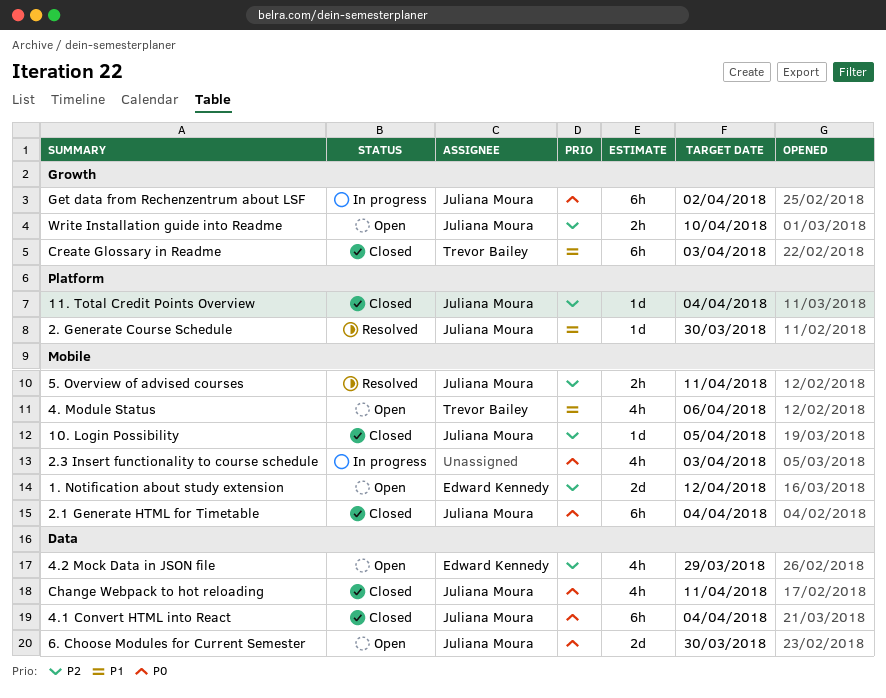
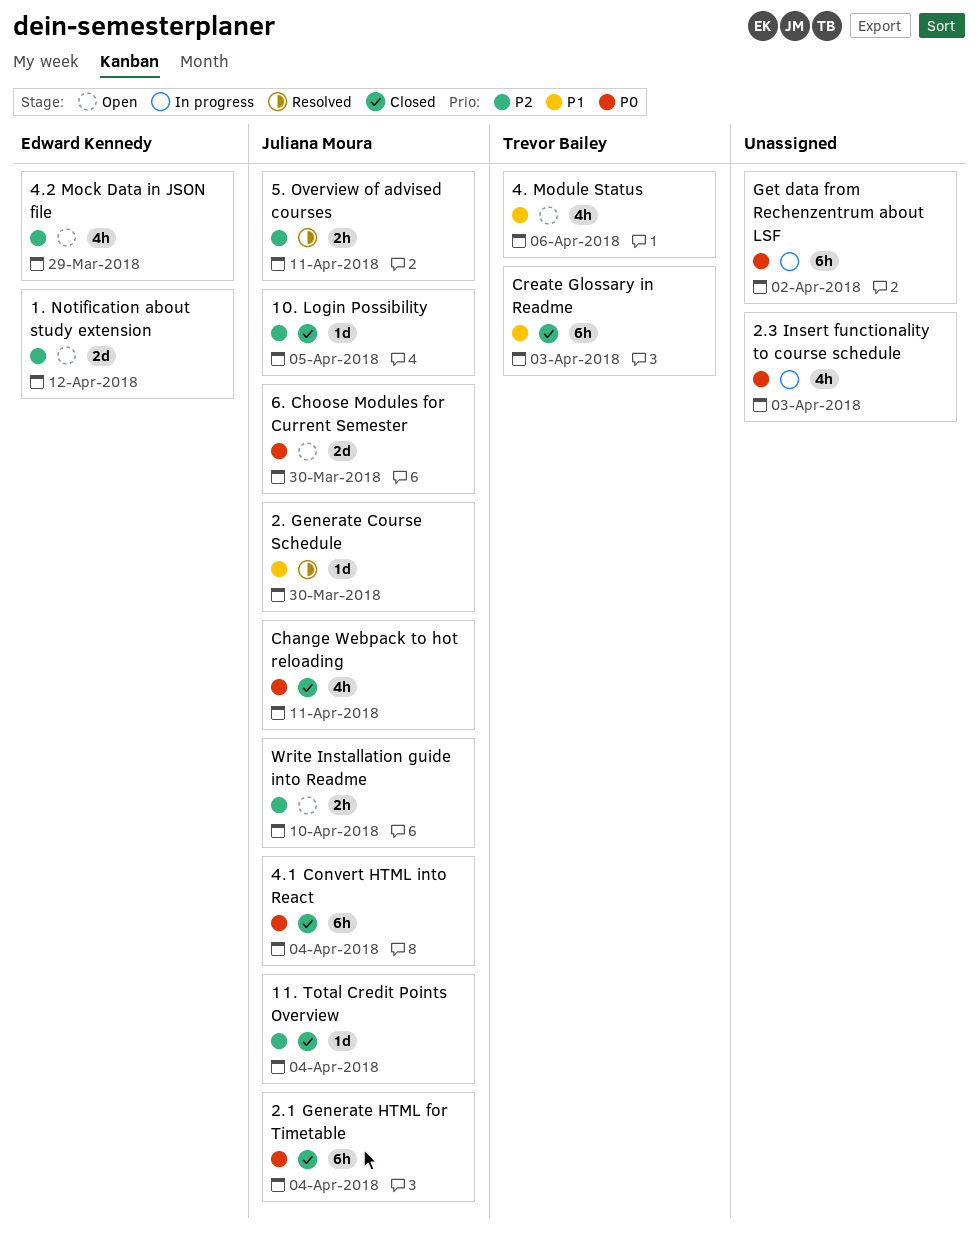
Get data from Rechenzentrum about LSF, owner: Juliana Moura -> none

